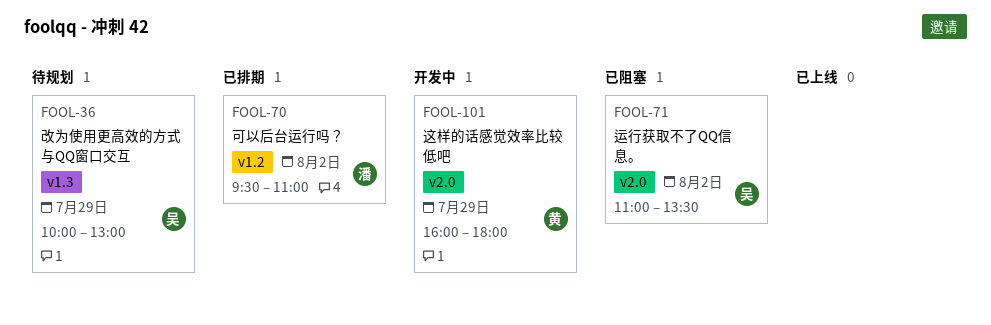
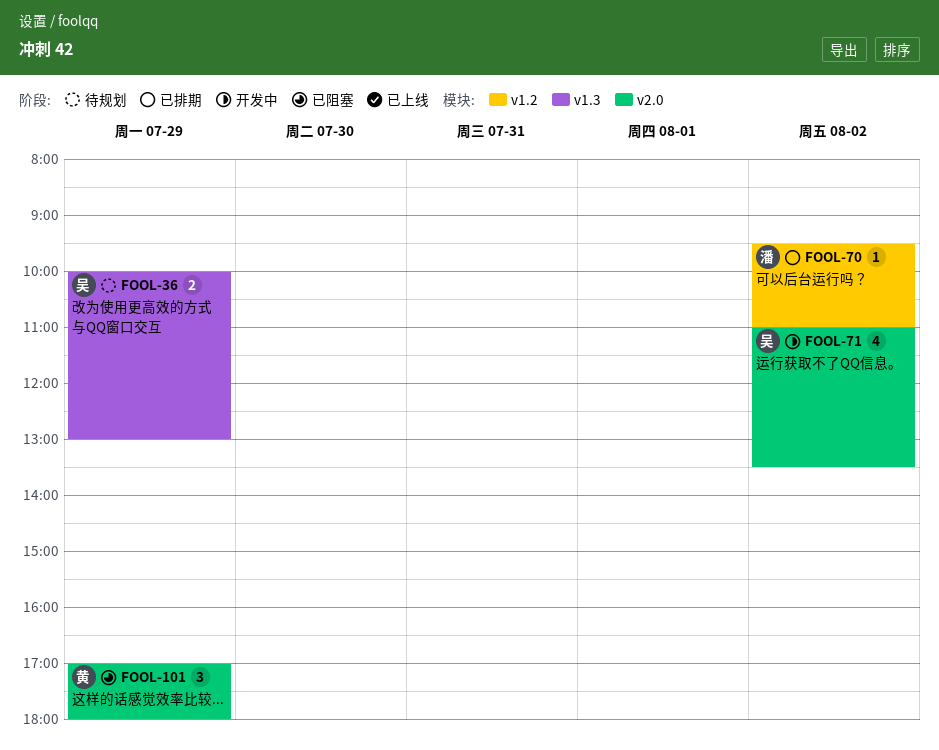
FOOL-71, status: 已阻塞 -> 开发中
FOOL-101, status: 开发中 -> 已阻塞
FOOL-101, begins: 16:00 -> 17:00

